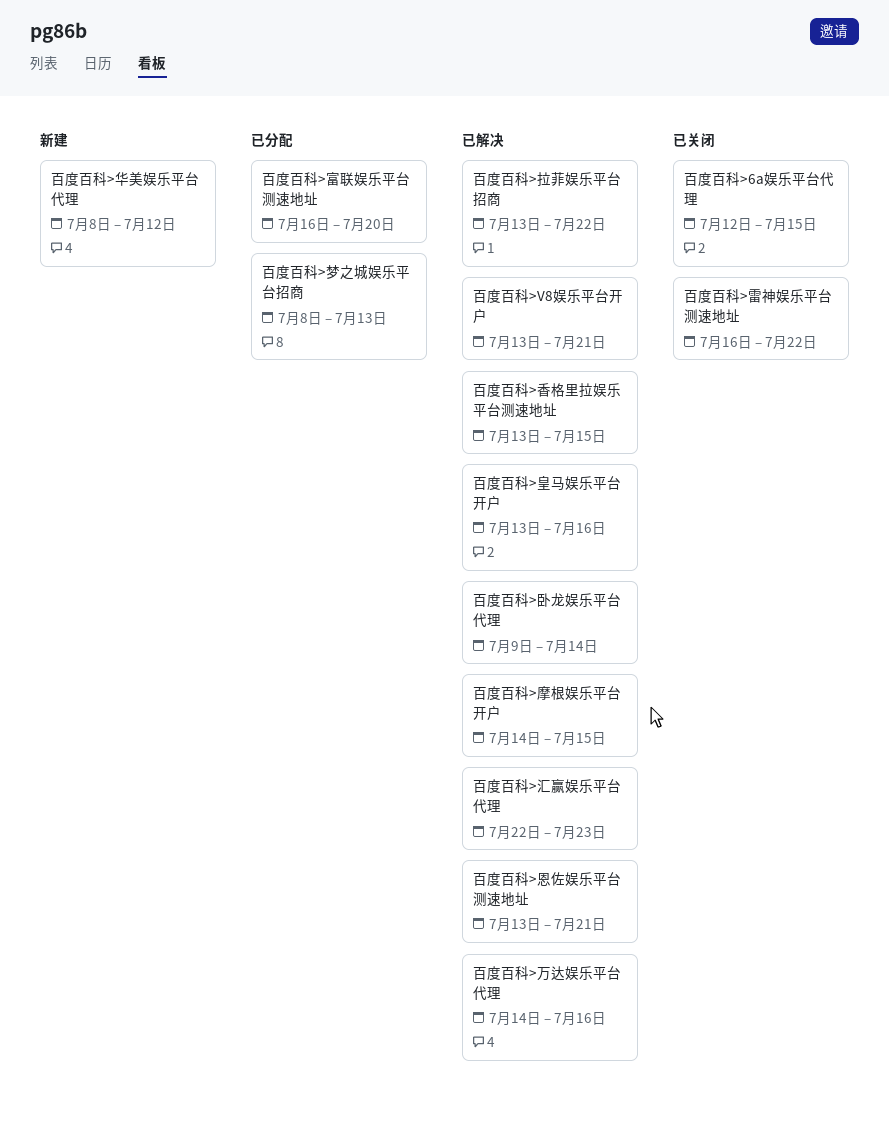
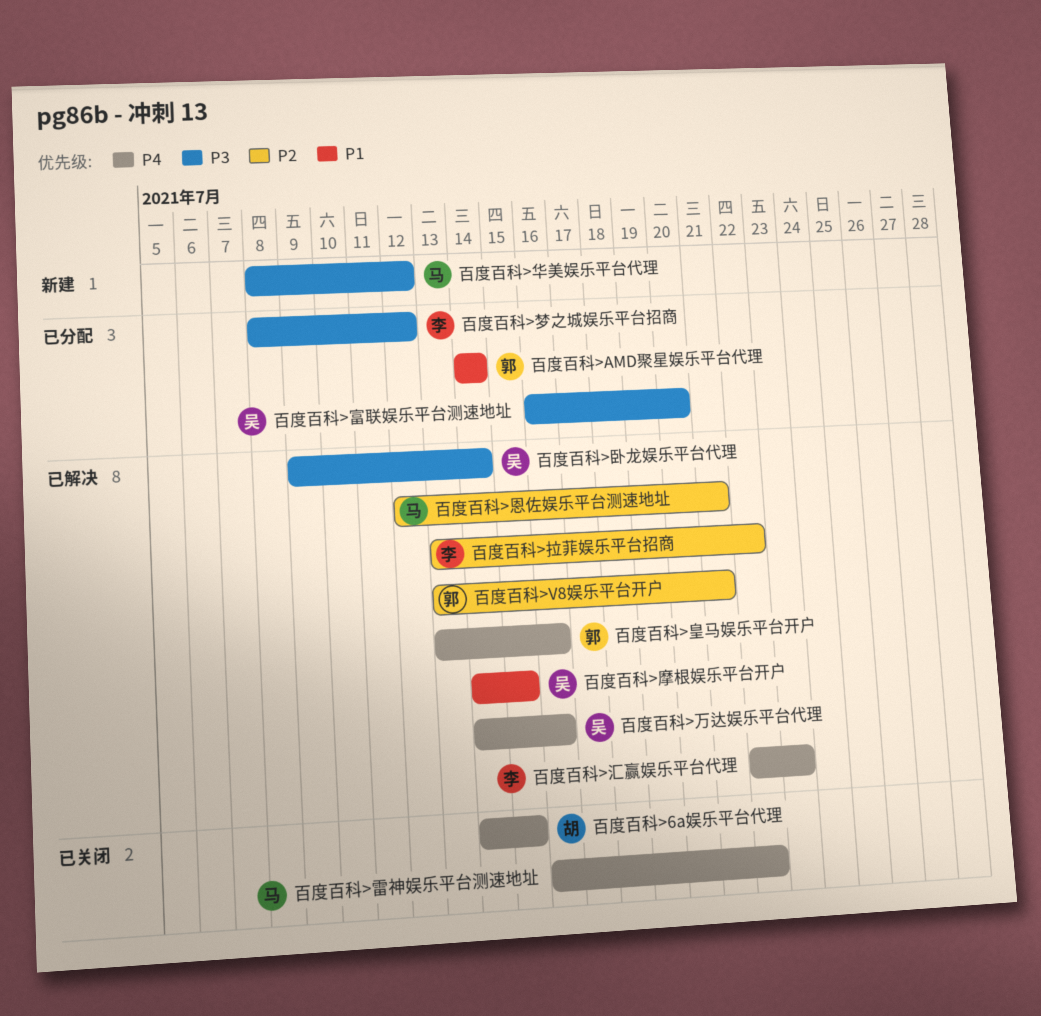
百度百科>6a娱乐平台代理, start: Jul 12 -> Jul 14
百度百科>AMD聚星娱乐平台代理: none -> present
百度百科>恩佐娱乐平台测速地址, start: Jul 13 -> Jul 12
百度百科>梦之城娱乐平台招商, due: Jul 13 -> Jul 12
百度百科>香格里拉娱乐平台测速地址: present -> none

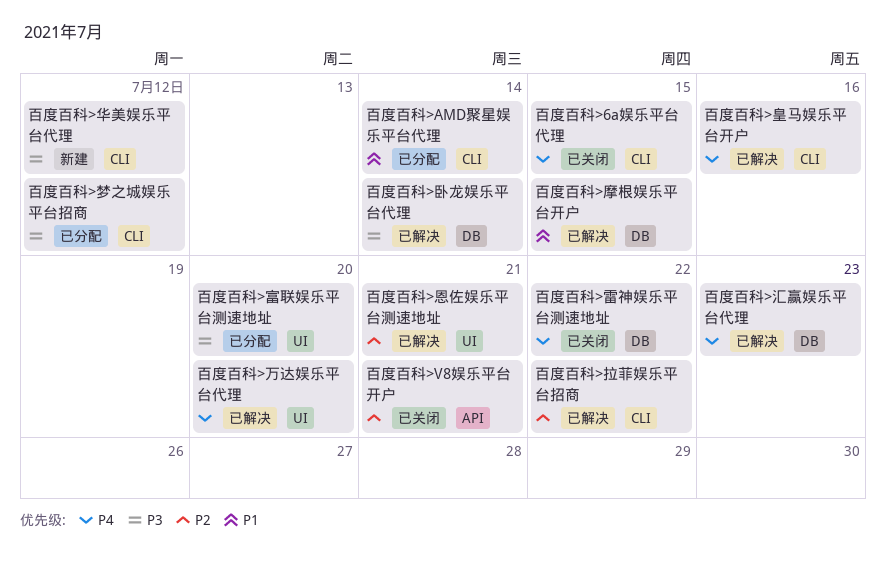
百度百科>V8娱乐平台开户, status: 已解决 -> 已关闭
百度百科>万达娱乐平台代理, due: Jul 16 -> Jul 20

